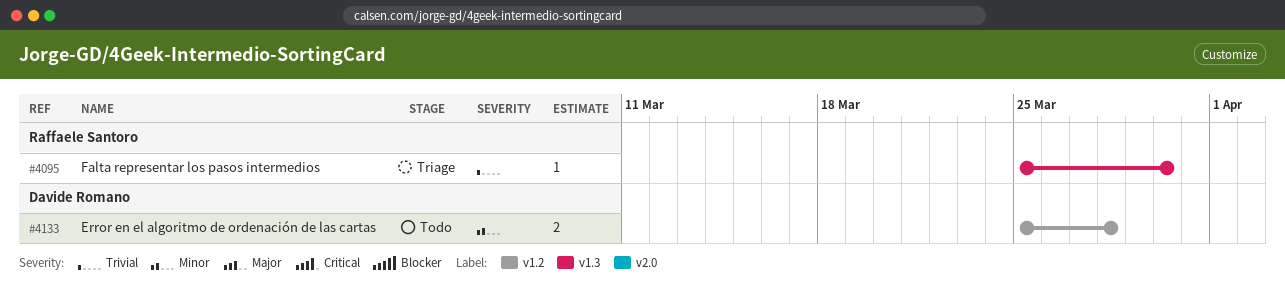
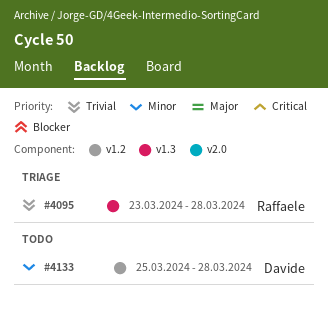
#4095, start: Mar 25 -> Mar 23
#4095, due: Mar 30 -> Mar 28

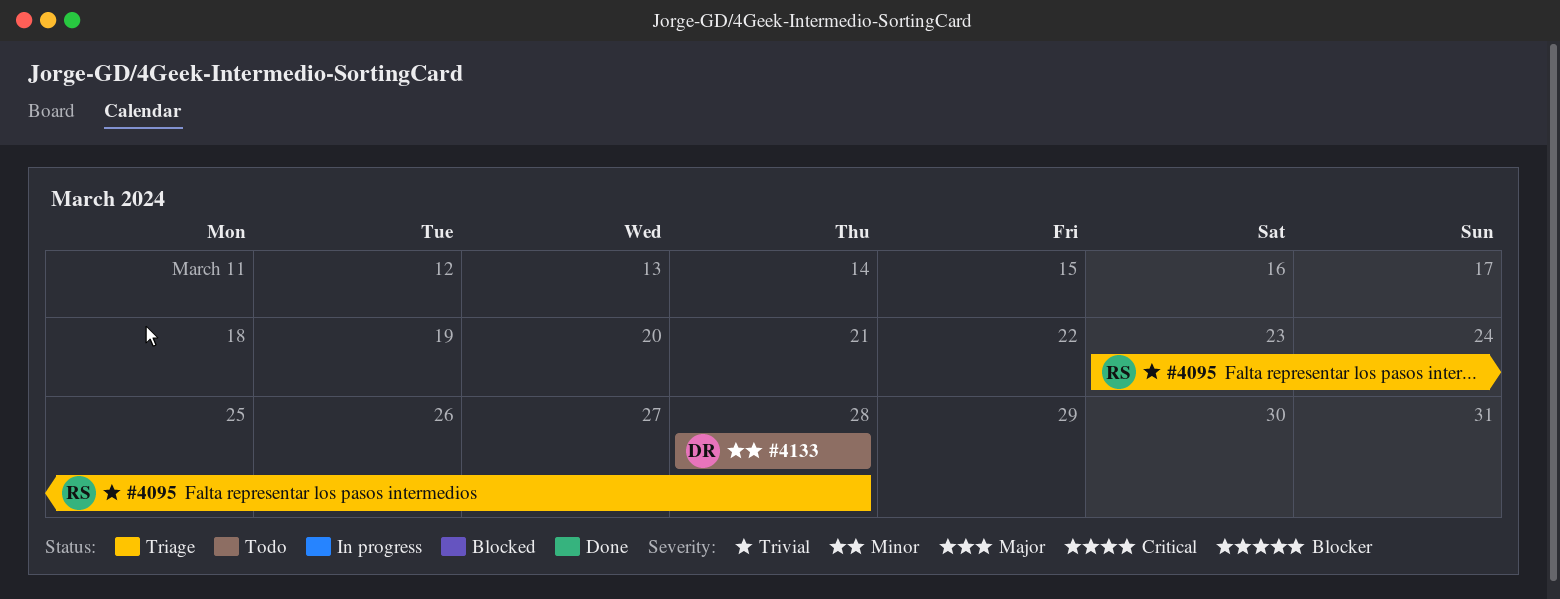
#4133, start: Mar 25 -> Mar 28

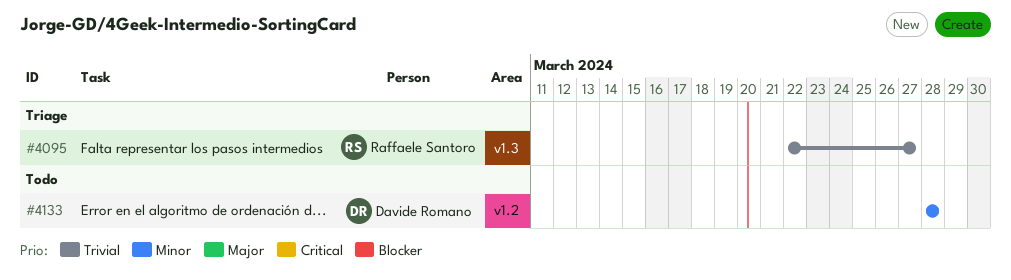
#4095, start: Mar 23 -> Mar 22
#4095, due: Mar 28 -> Mar 27

